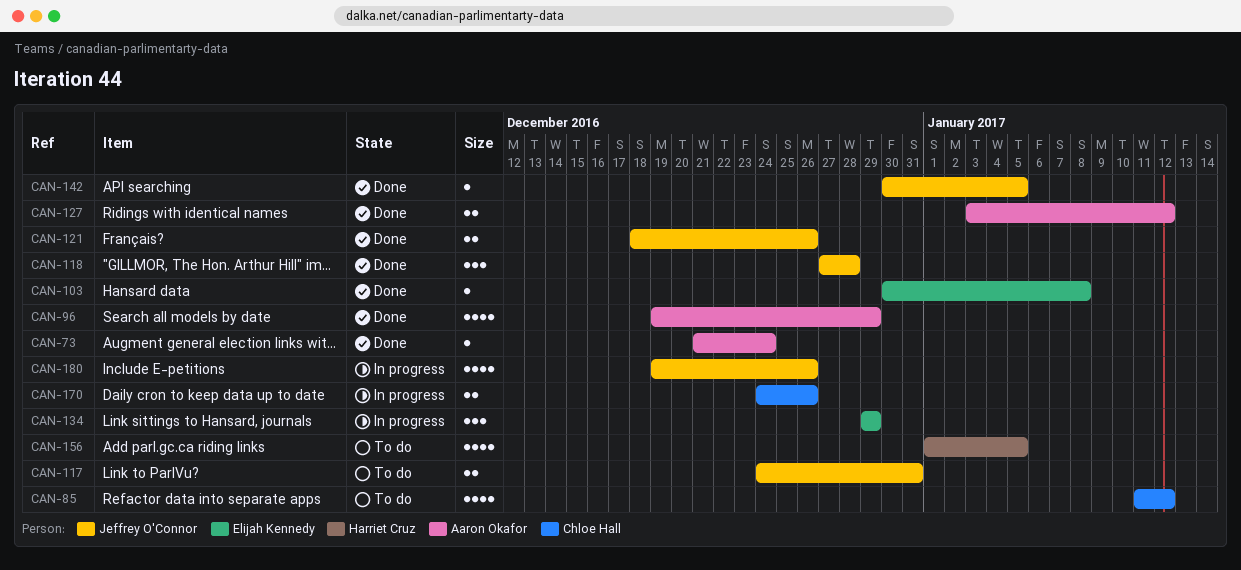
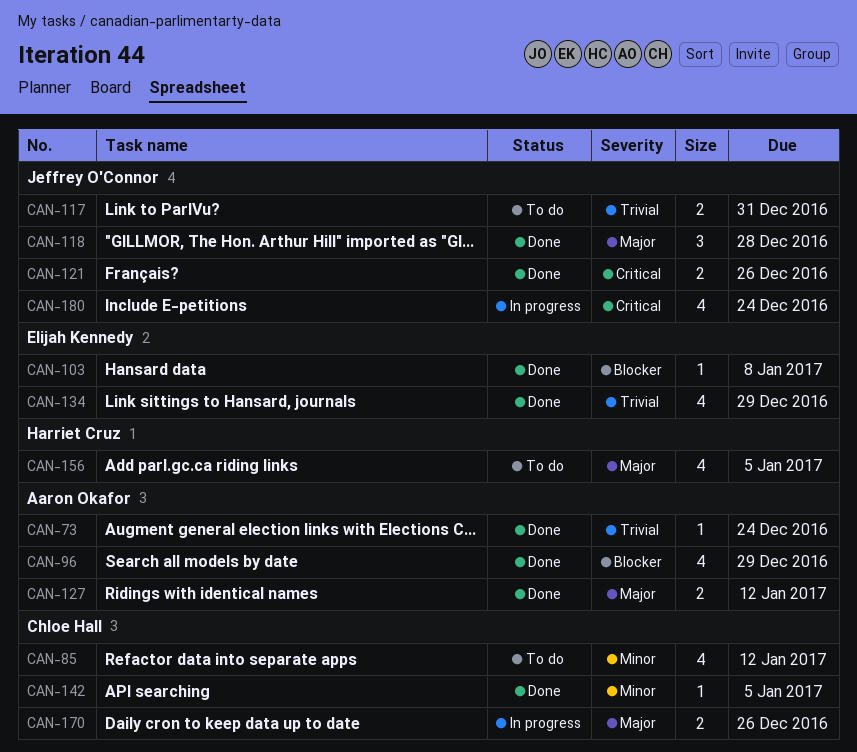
CAN-134, status: In progress -> Done
CAN-134, estimate: 3 -> 4
CAN-142, owner: Jeffrey O'Connor -> Chloe Hall
CAN-180, due: Dec 26 -> Dec 24

